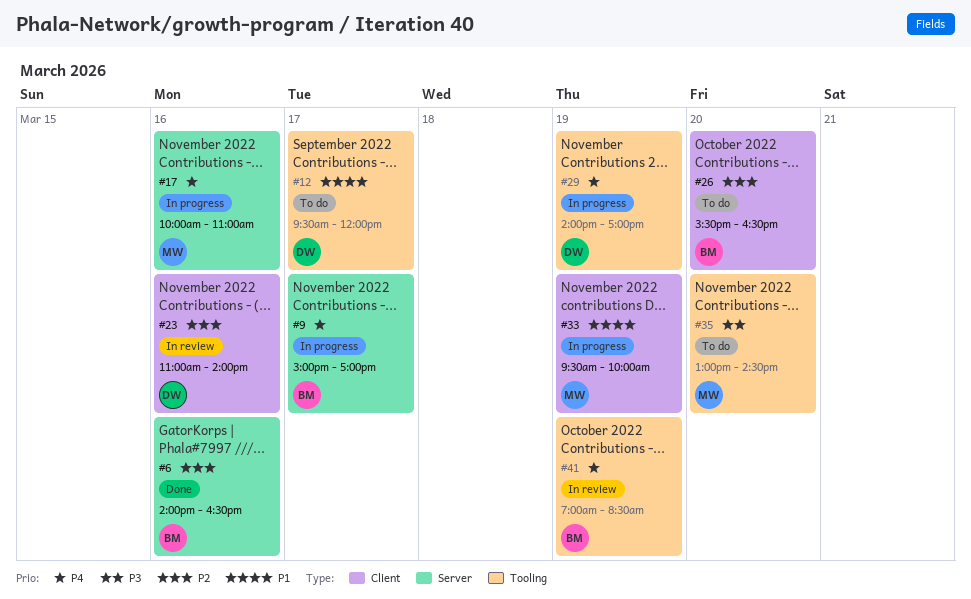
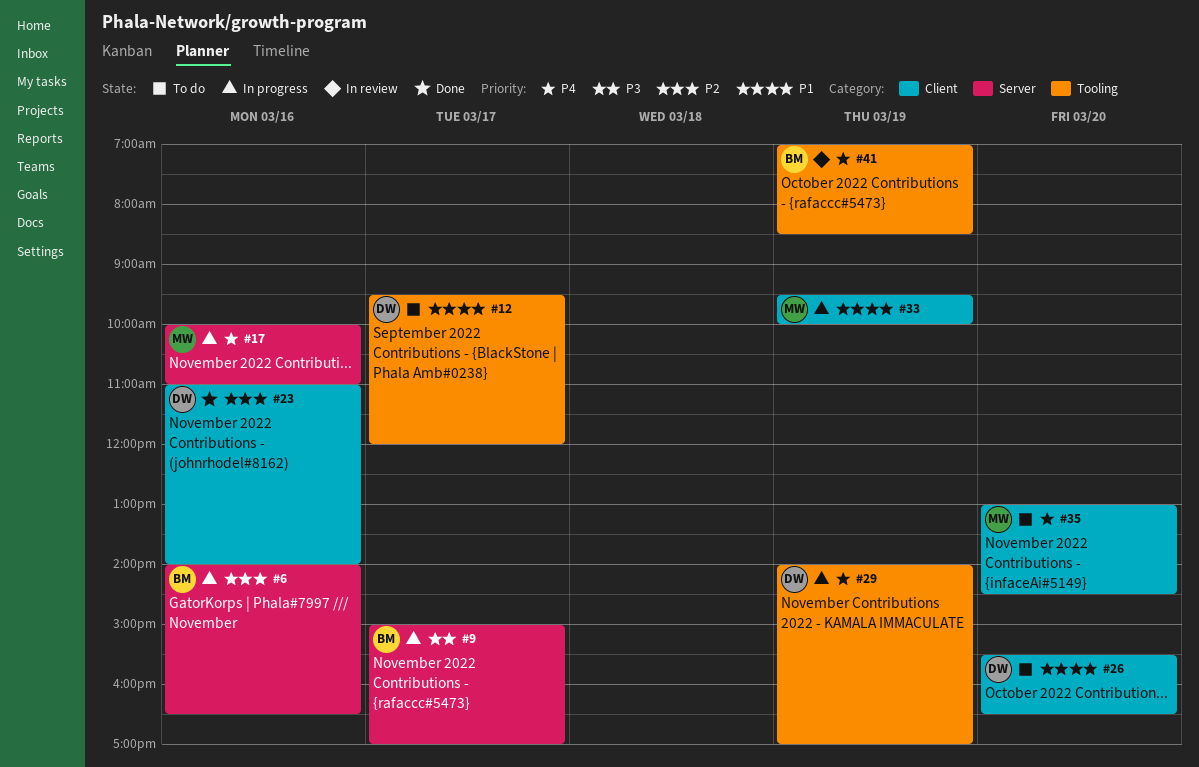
#6, status: Done -> In progress
#9, priority: P4 -> P3
#23, status: In review -> Done
#26, owner: BM -> DW
#26, priority: P2 -> P1
#35, priority: P3 -> P4
#35, label: Tooling -> Client

